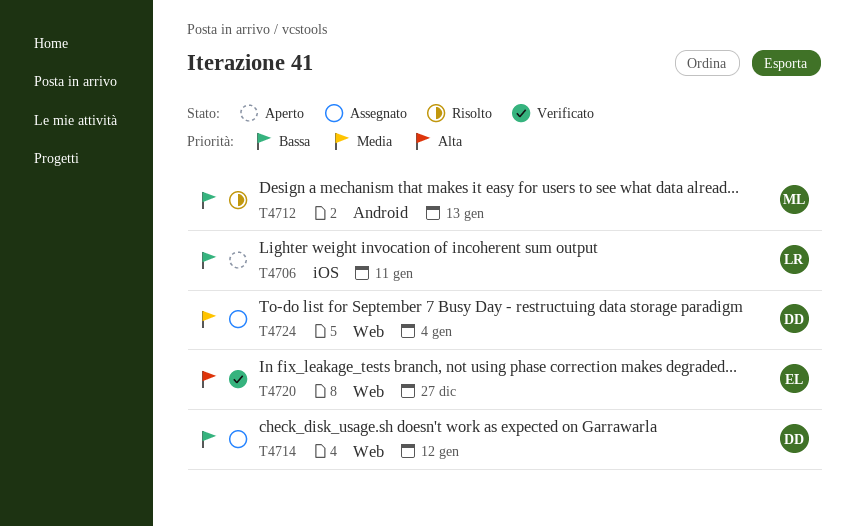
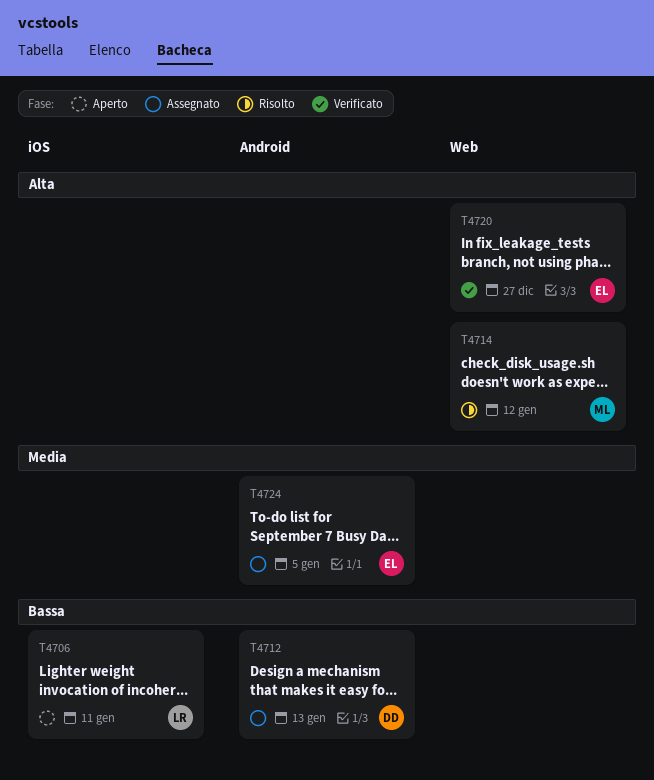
T4712, status: Risolto -> Assegnato
T4712, owner: ML -> DD
T4714, status: Assegnato -> Risolto
T4714, owner: DD -> ML
T4714, priority: Bassa -> Alta
T4724, owner: DD -> EL
T4724, label: Web -> Android
T4724, due: Jan 4 -> Jan 5

